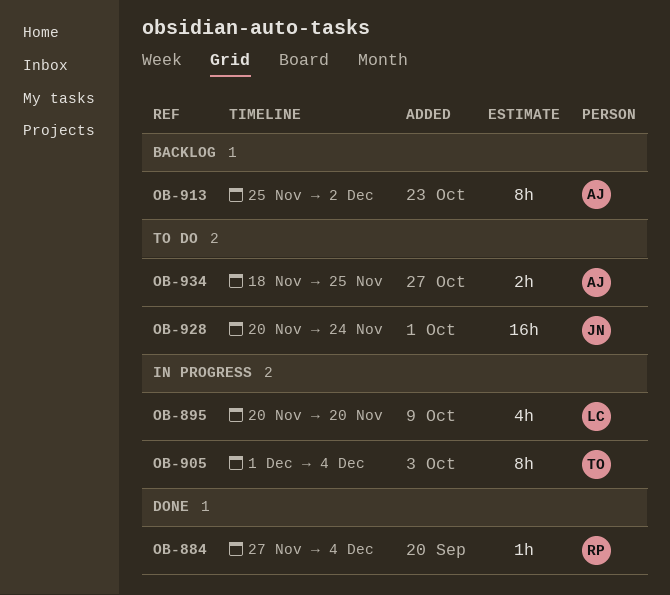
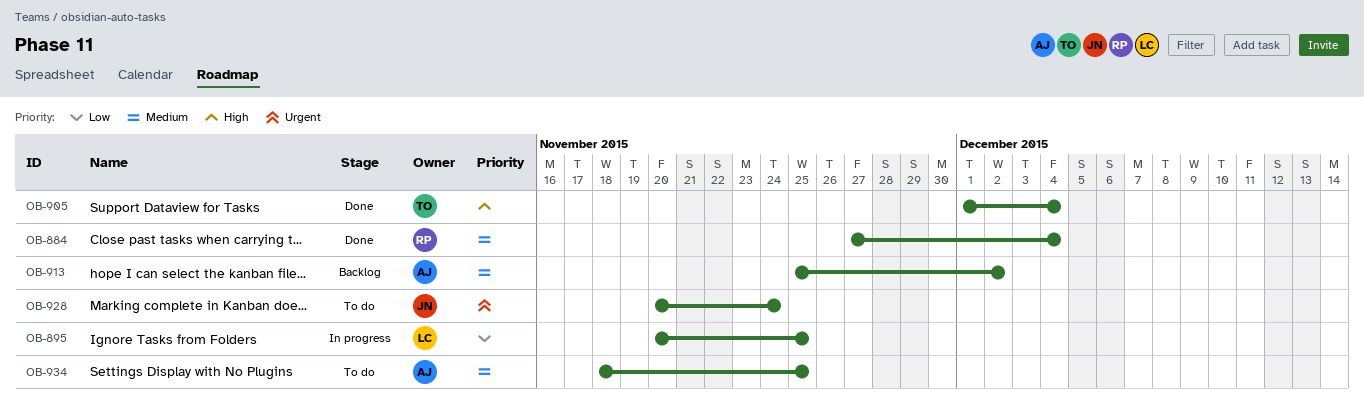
OB-895, due: Nov 20 -> Nov 25
OB-905, status: In progress -> Done

